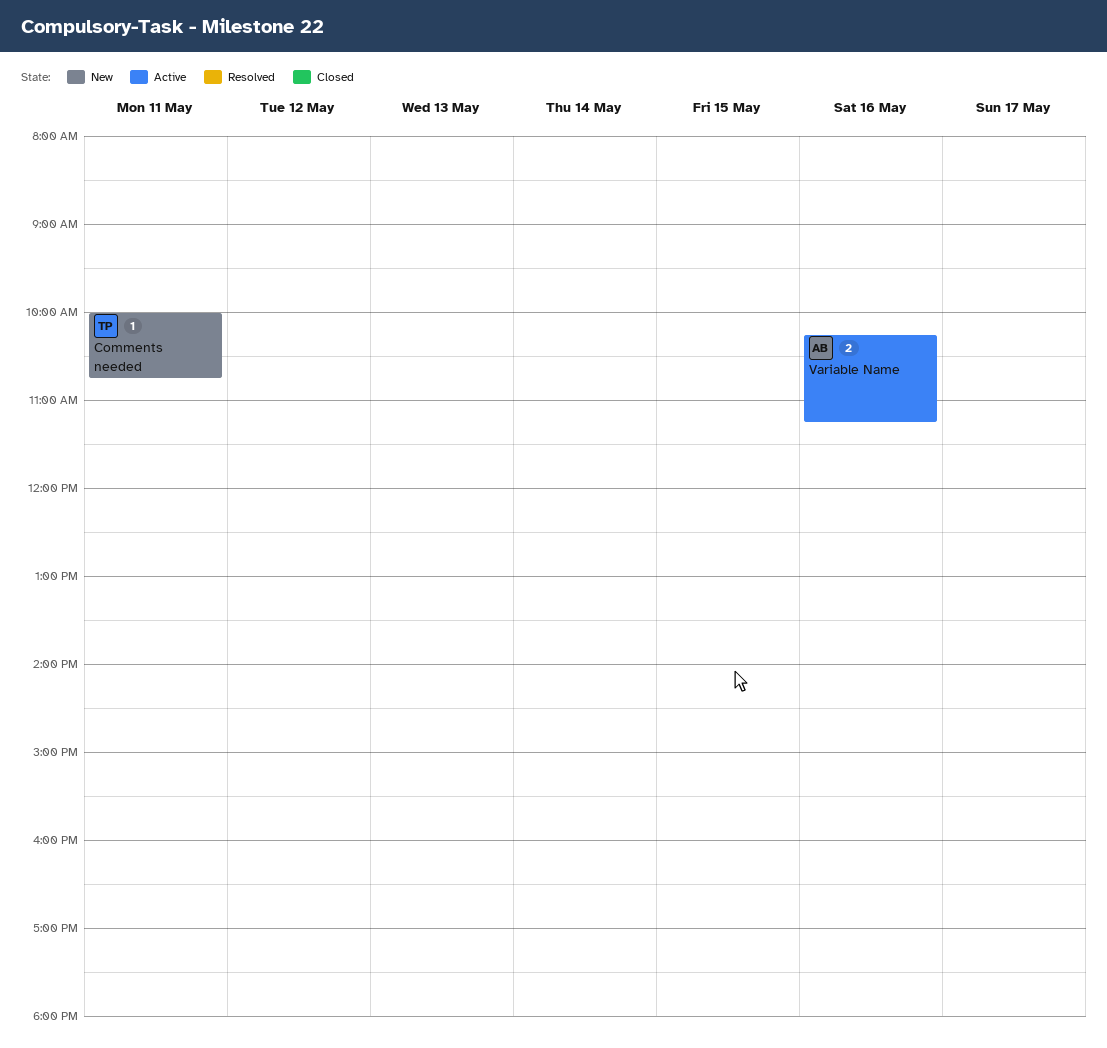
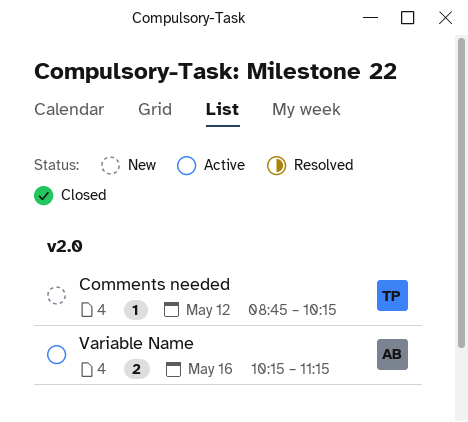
Comments needed, day: May 11 -> May 12
Comments needed, begins: 10:00 -> 08:45
Comments needed, ends: 10:45 -> 10:15

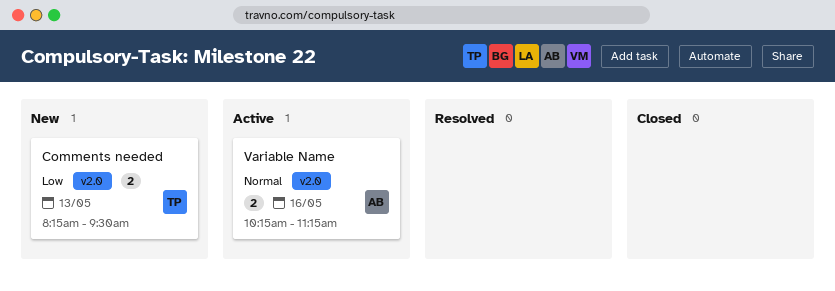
Comments needed, estimate: 1 -> 2
Comments needed, day: May 12 -> May 13
Comments needed, begins: 08:45 -> 08:15
Comments needed, ends: 10:15 -> 09:30

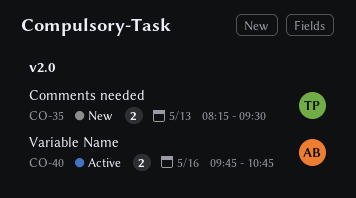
Variable Name, begins: 10:15 -> 09:45
Variable Name, ends: 11:15 -> 10:45

